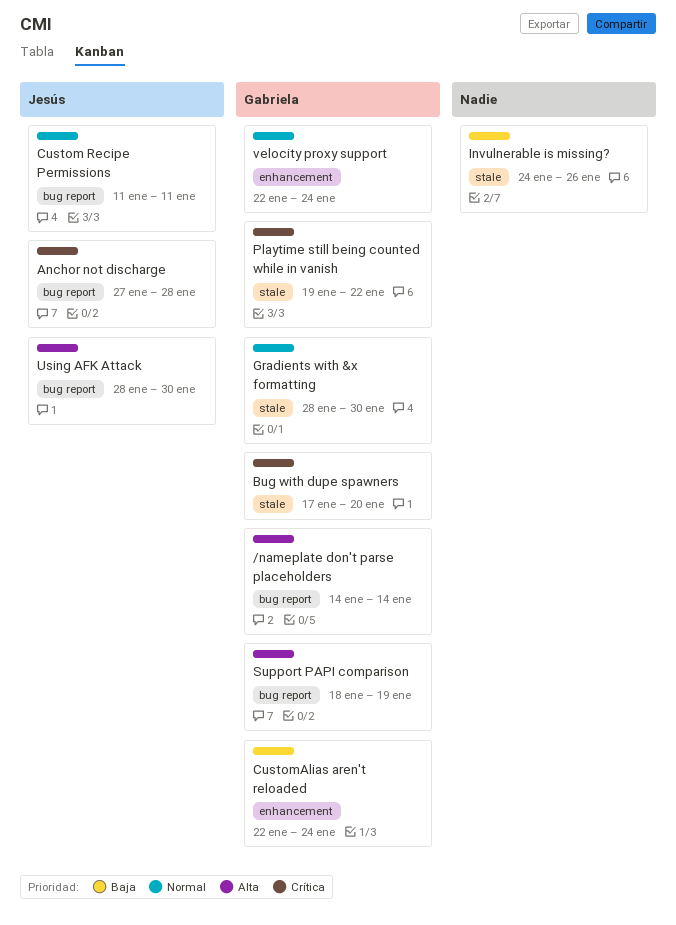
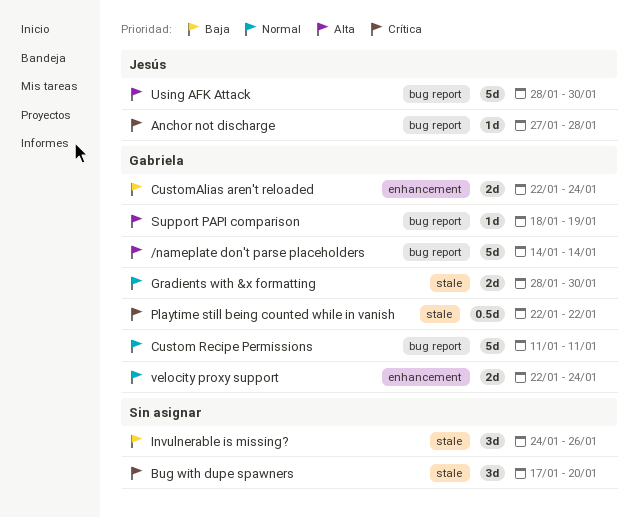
Bug with dupe spawners, owner: Gabriela -> none
Custom Recipe Permissions, owner: Jesús -> Gabriela
Playtime still being counted while in vanish, start: Jan 19 -> Jan 22

